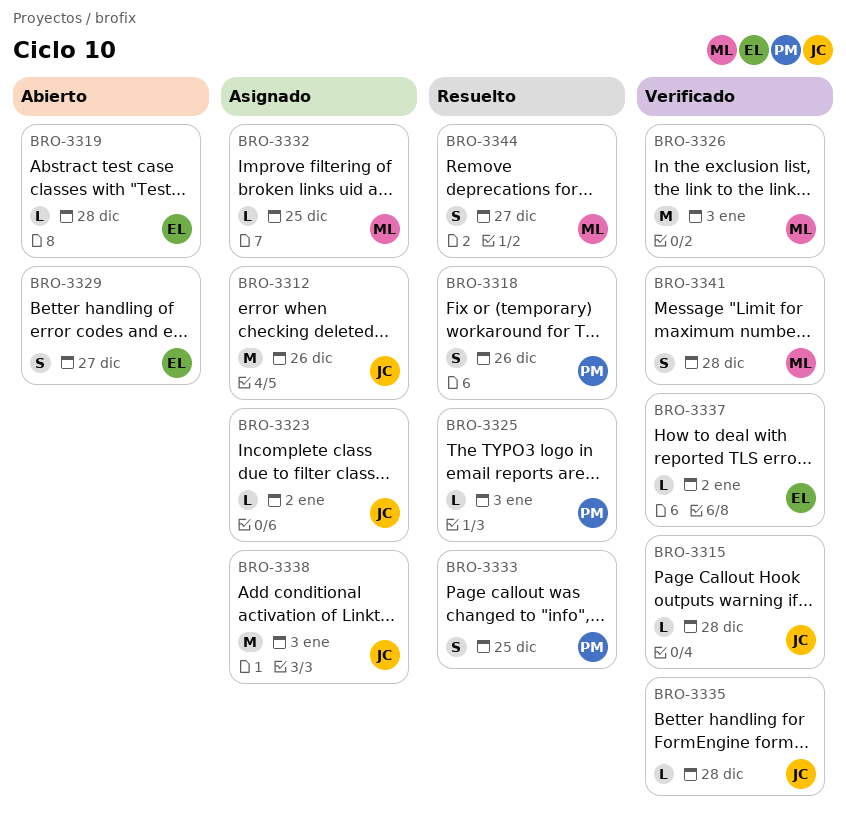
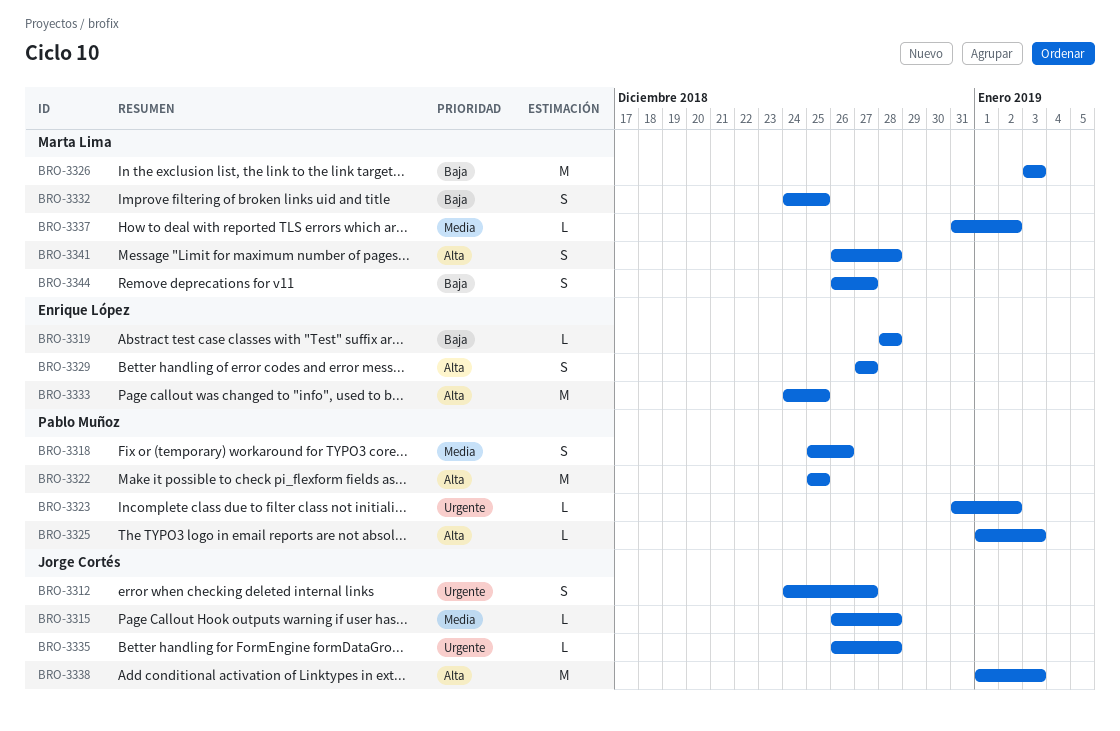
BRO-3312, estimate: M -> S
BRO-3312, due: Dec 26 -> Dec 27
BRO-3322: none -> present
BRO-3323, owner: Jorge Cortés -> Pablo Muñoz
BRO-3332, estimate: L -> S
BRO-3333, owner: Pablo Muñoz -> Enrique López
BRO-3333, estimate: S -> M
BRO-3337, owner: Enrique López -> Marta Lima

